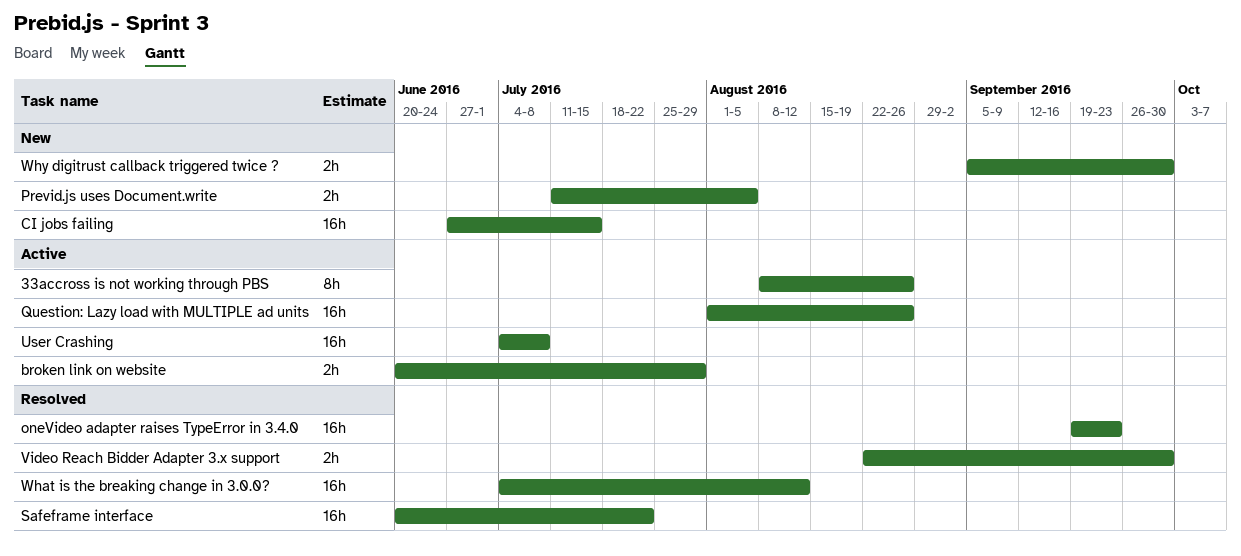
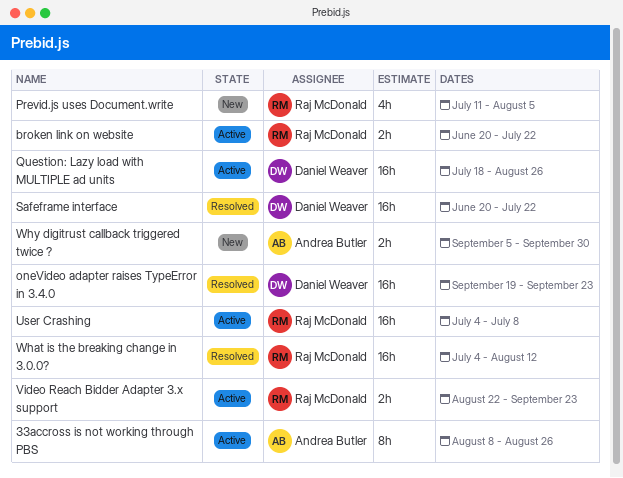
broken link on website, due: Jul 29 -> Jul 22
CI jobs failing: present -> none
Previd.js uses Document.write, estimate: 2h -> 4h
Question: Lazy load with MULTIPLE ad units, start: Aug 1 -> Jul 18
Video Reach Bidder Adapter 3.x support, status: Resolved -> Active
Video Reach Bidder Adapter 3.x support, due: Sep 30 -> Sep 23

